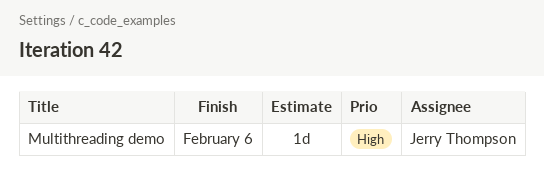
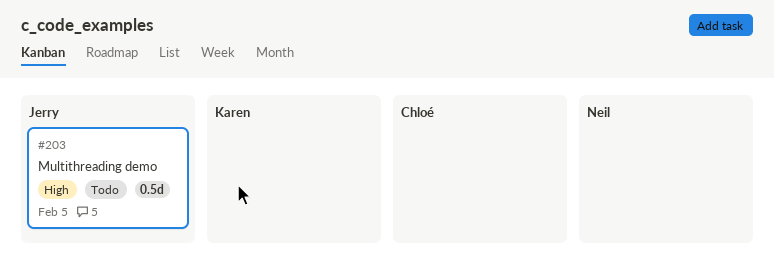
Multithreading demo, estimate: 1d -> 0.5d
Multithreading demo, due: Feb 6 -> Feb 5

